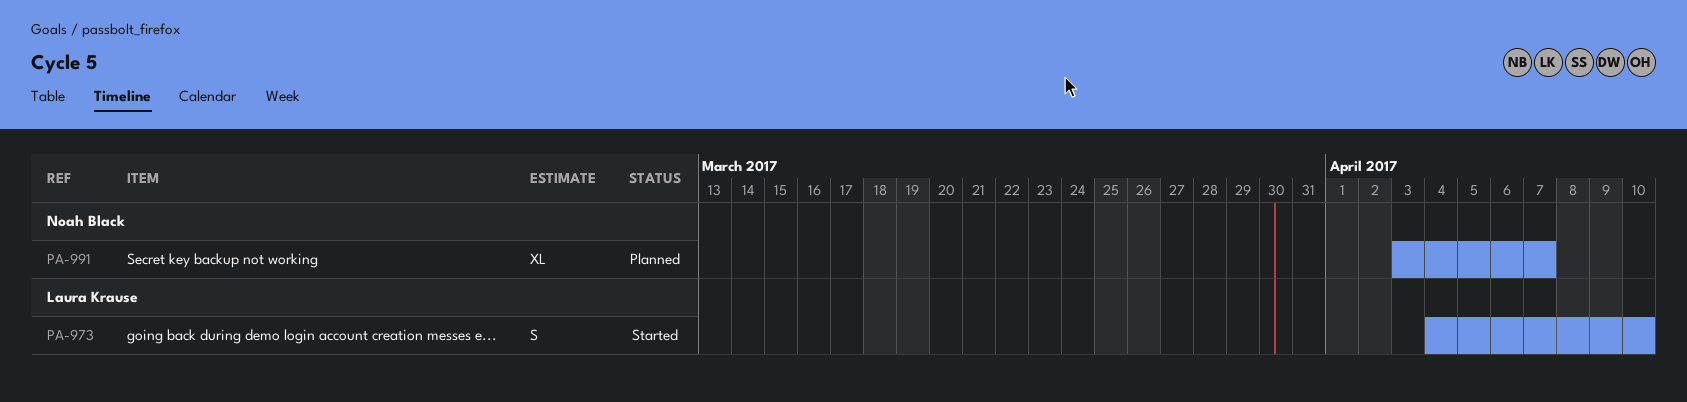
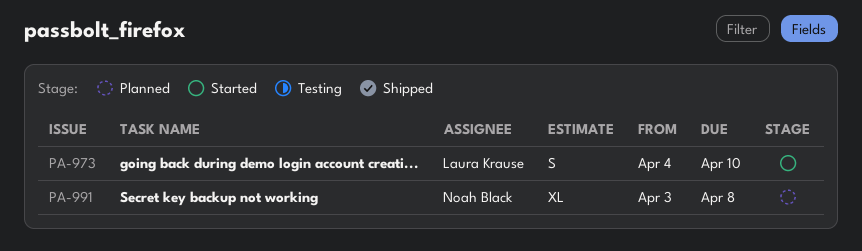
PA-991, due: Apr 7 -> Apr 8

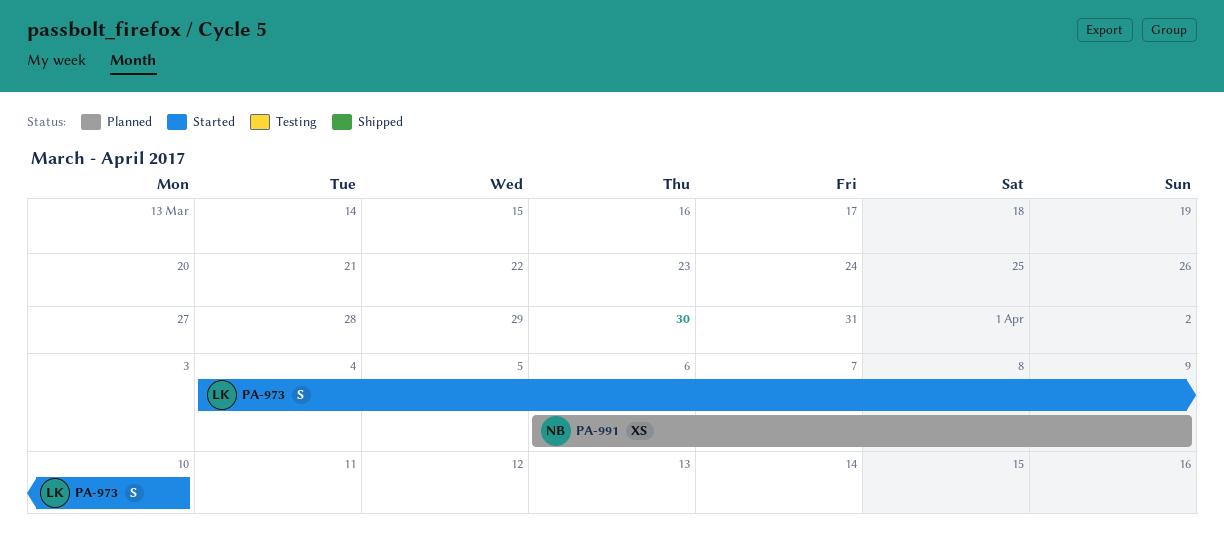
PA-991, estimate: XL -> XS
PA-991, start: Apr 3 -> Apr 6
PA-991, due: Apr 8 -> Apr 9

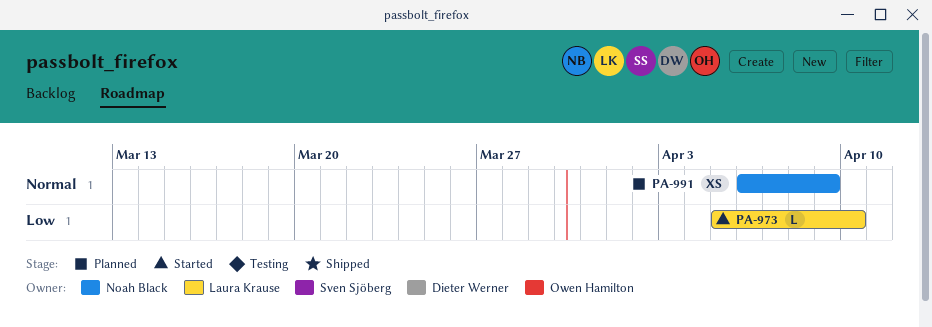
PA-973, estimate: S -> L
PA-973, start: Apr 4 -> Apr 5

